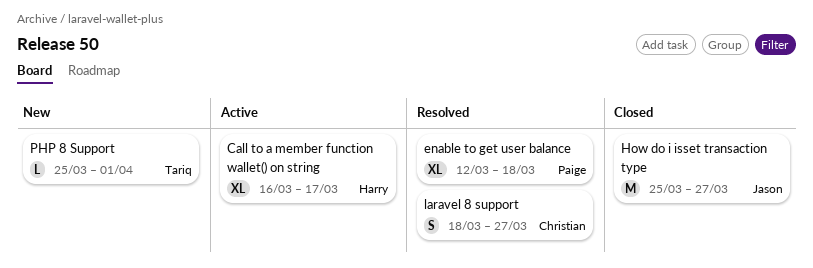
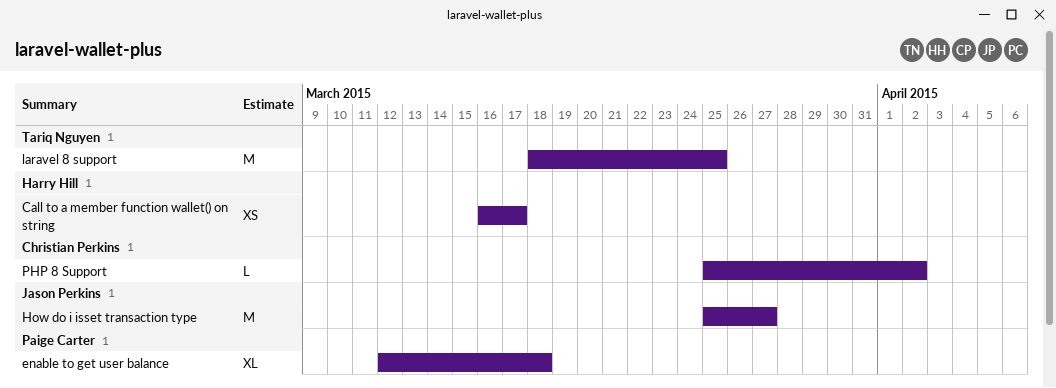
Call to a member function wallet() on string, estimate: XL -> XS
laravel 8 support, owner: Christian Perkins -> Tariq Nguyen
laravel 8 support, estimate: S -> M
laravel 8 support, due: Mar 27 -> Mar 25
PHP 8 Support, owner: Tariq Nguyen -> Christian Perkins
PHP 8 Support, due: Apr 1 -> Apr 2

